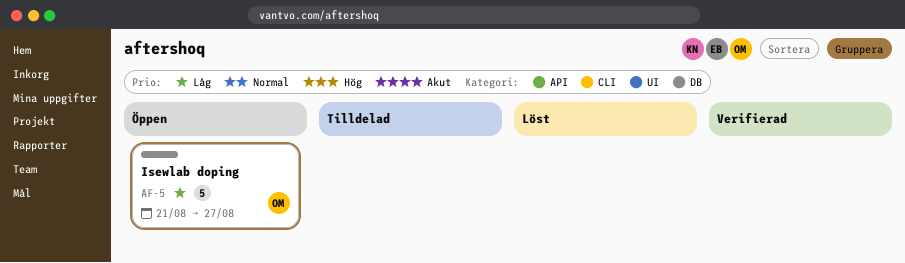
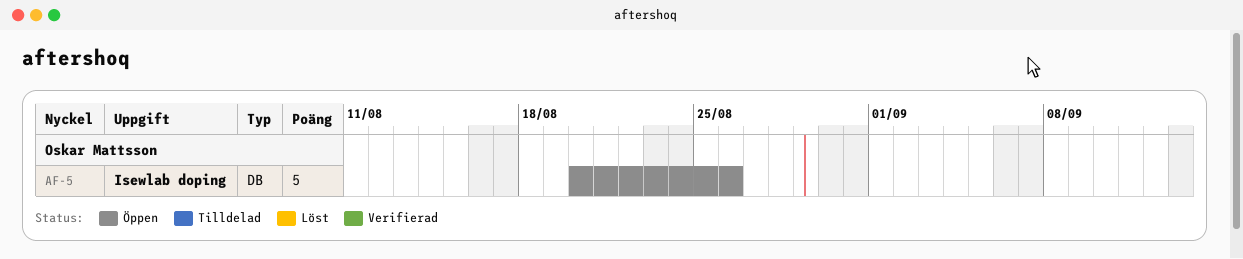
AF-5, start: Aug 21 -> Aug 20
AF-5, due: Aug 27 -> Aug 26

